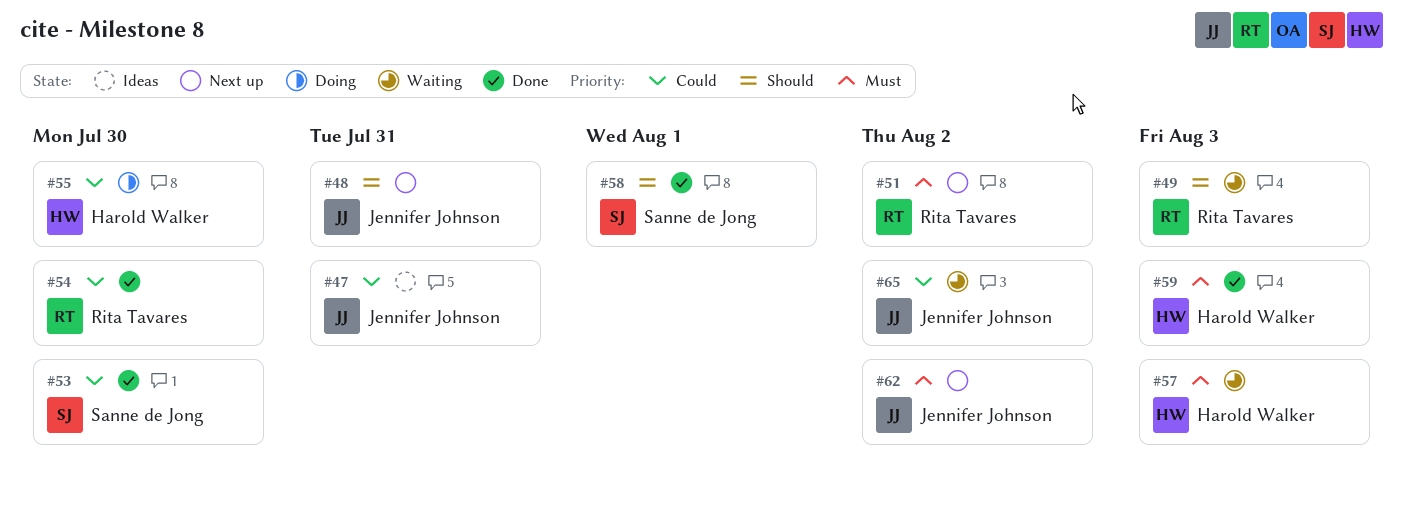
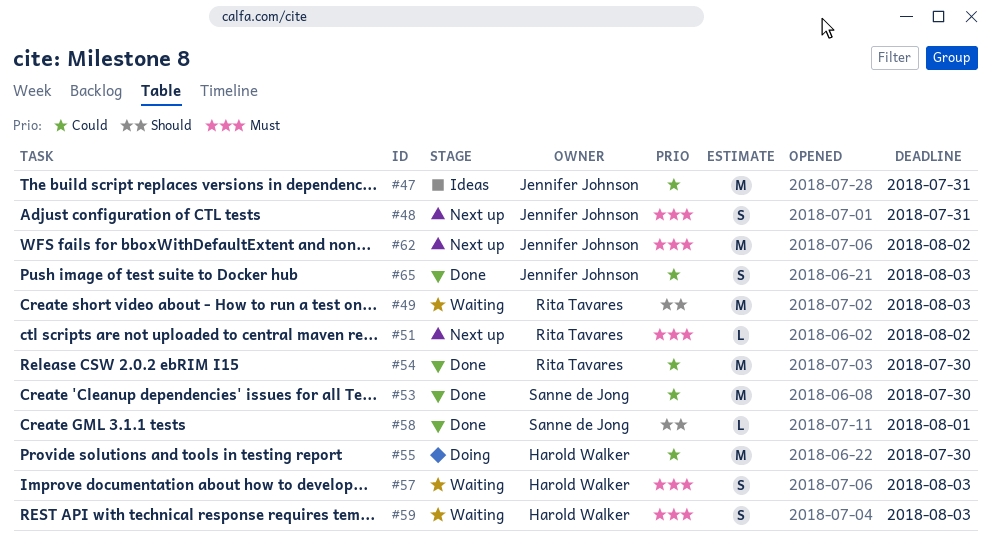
#48, priority: Should -> Must
#59, status: Done -> Waiting
#65, status: Waiting -> Done
#65, due: Aug 2 -> Aug 3

